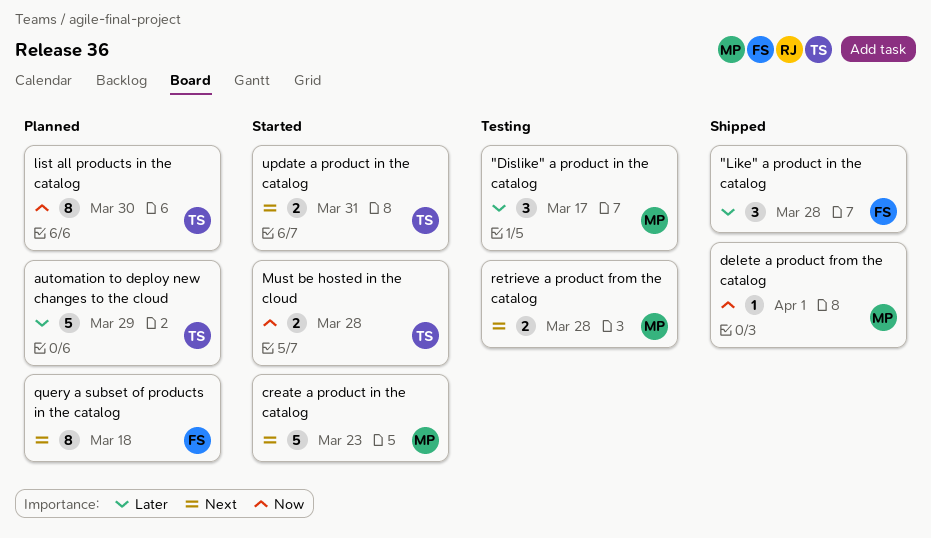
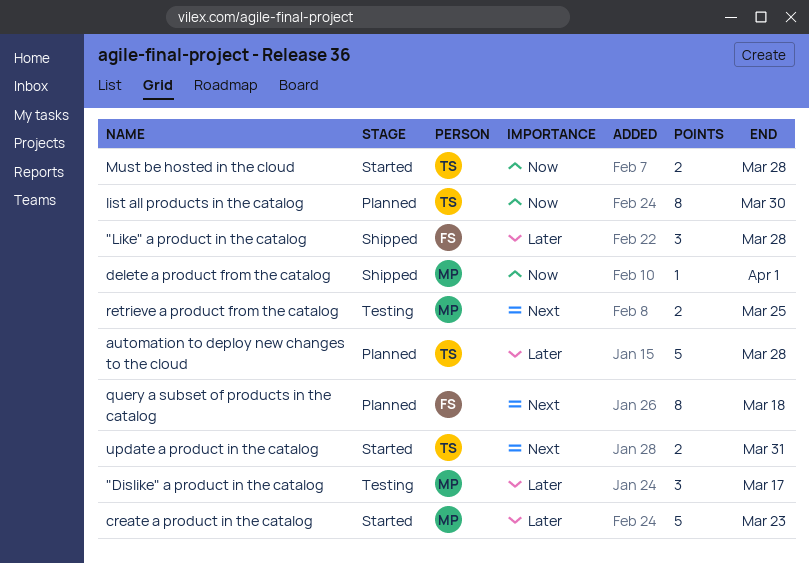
automation to deploy new changes to the cloud, due: Mar 29 -> Mar 28
create a product in the catalog, priority: Next -> Later
retrieve a product from the catalog, due: Mar 28 -> Mar 25

